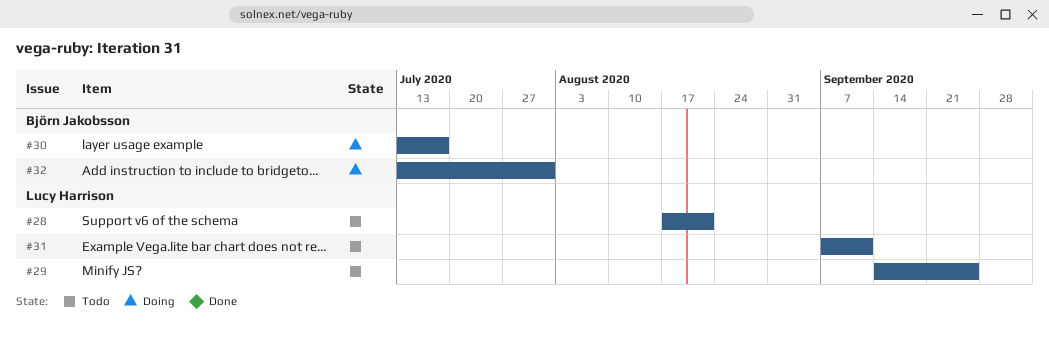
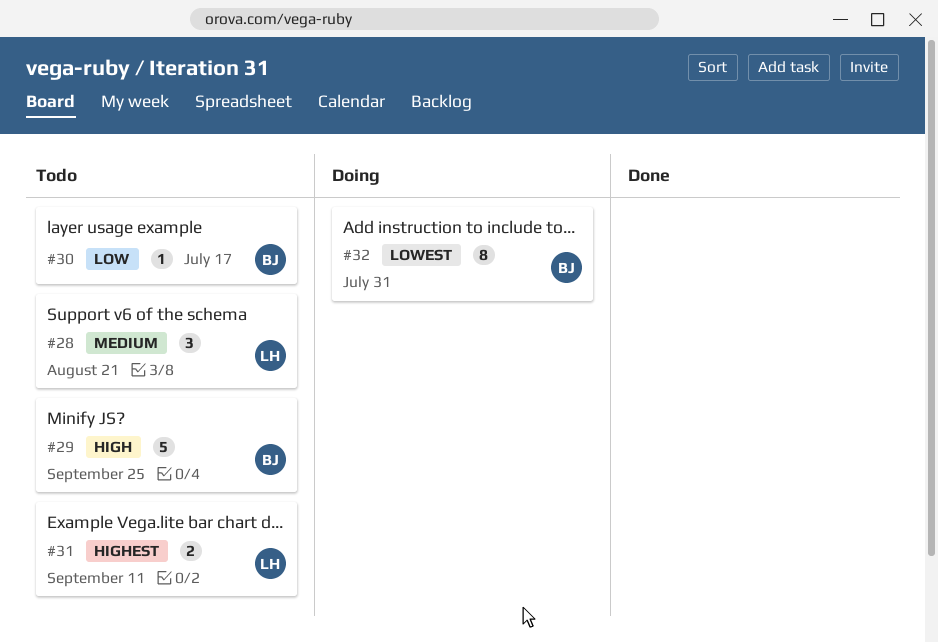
#29, owner: Lucy Harrison -> Björn Jakobsson
#30, status: Doing -> Todo

